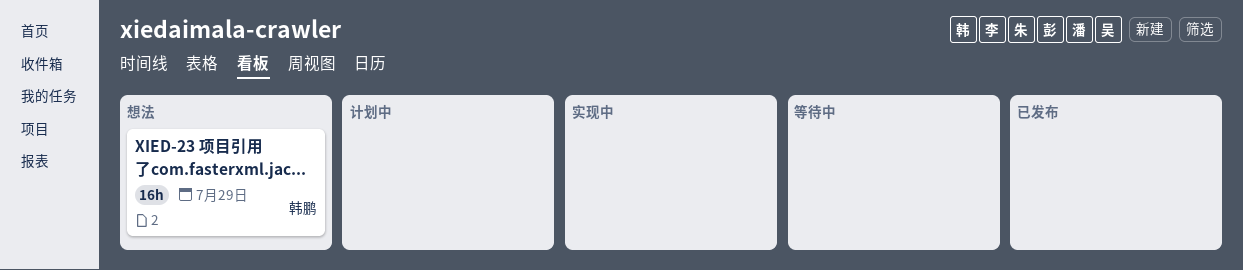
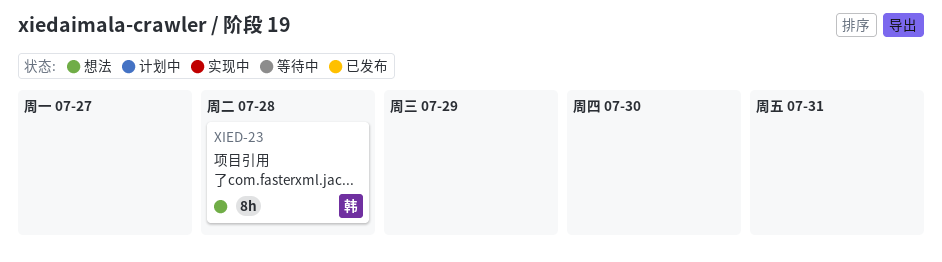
XIED-23, estimate: 16h -> 8h
XIED-23, due: Jul 29 -> Jul 28

